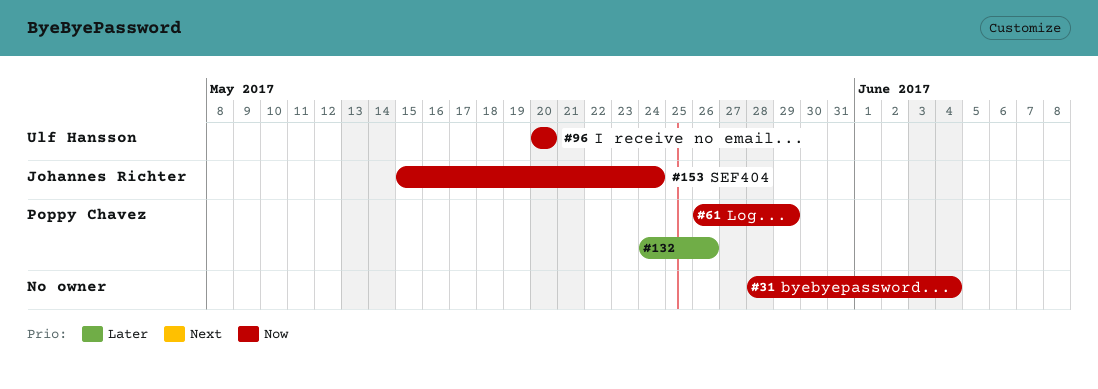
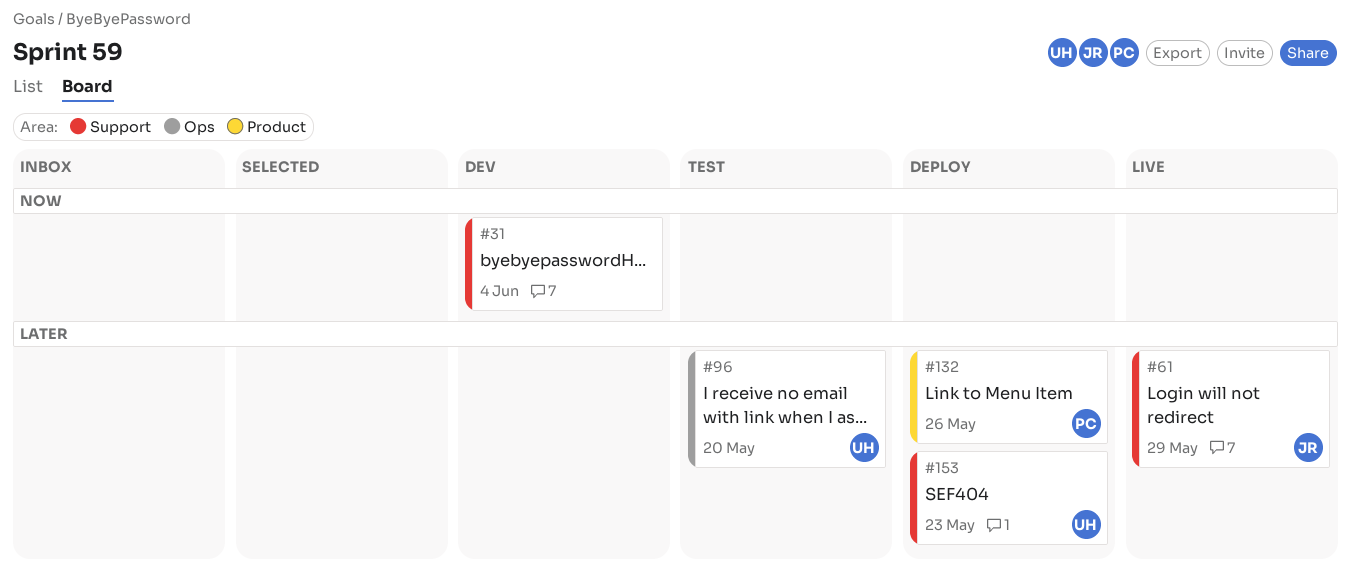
#61, owner: Poppy Chavez -> Johannes Richter
#61, priority: Now -> Later
#96, priority: Now -> Later
#153, owner: Johannes Richter -> Ulf Hansson
#153, priority: Now -> Later
#153, due: May 24 -> May 23

